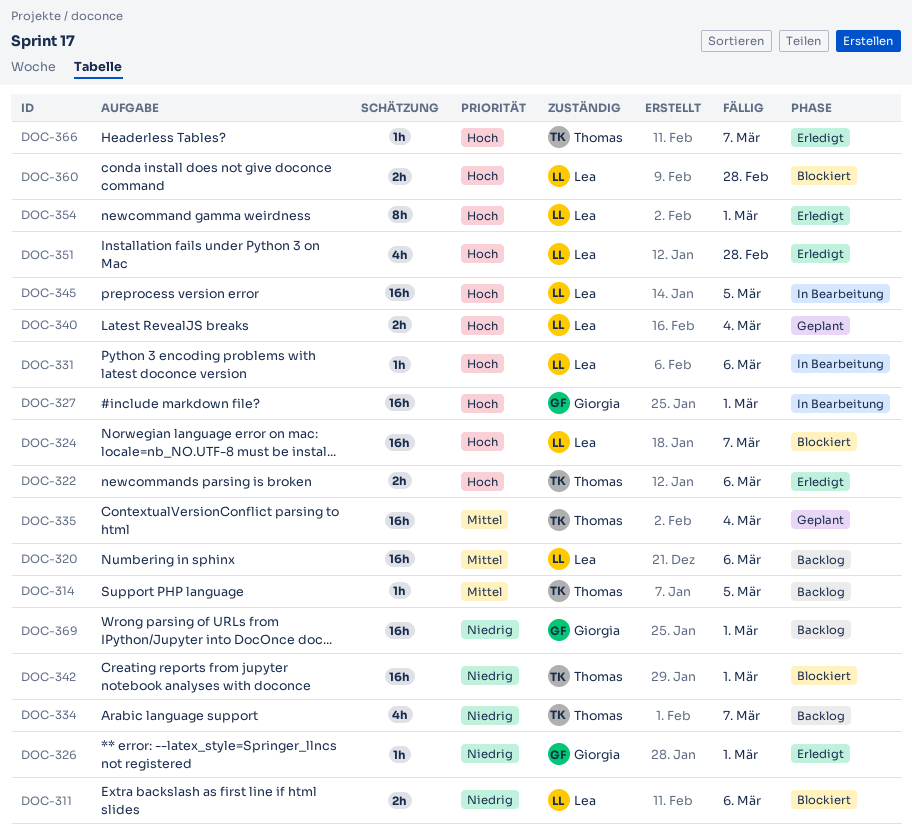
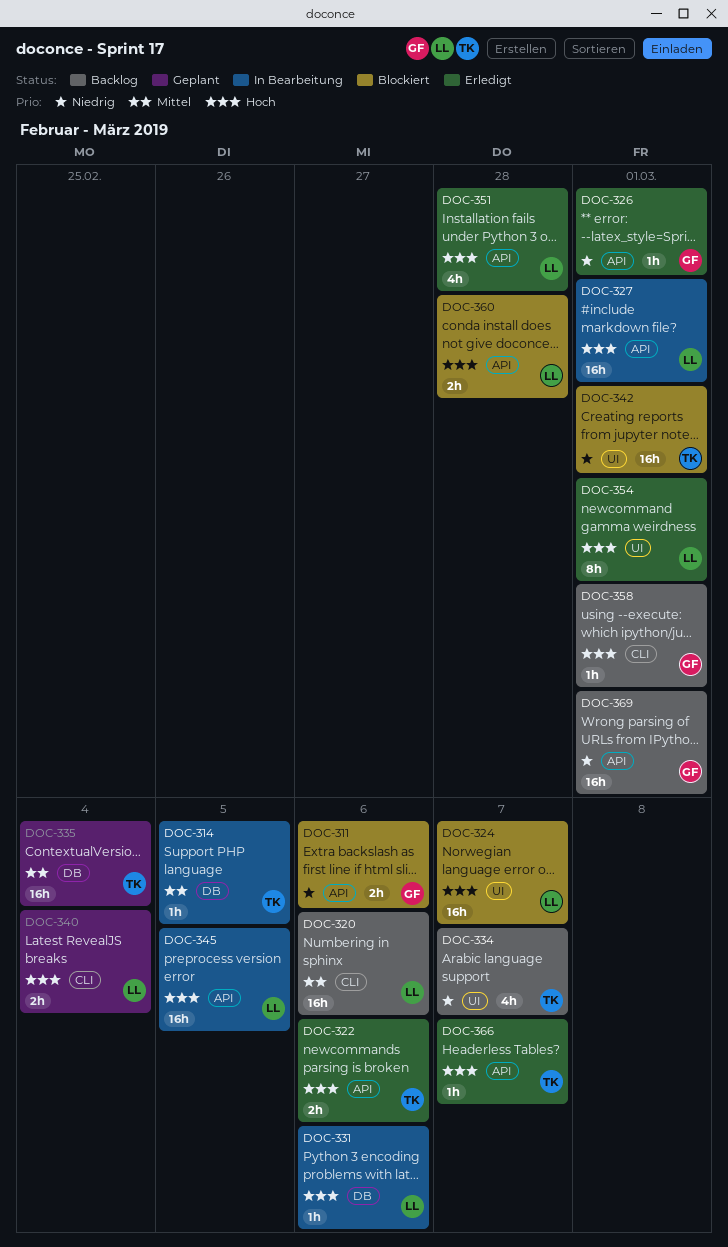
DOC-311, owner: Lea -> Giorgia
DOC-314, status: Backlog -> In Bearbeitung
DOC-327, owner: Giorgia -> Lea
DOC-358: none -> present

